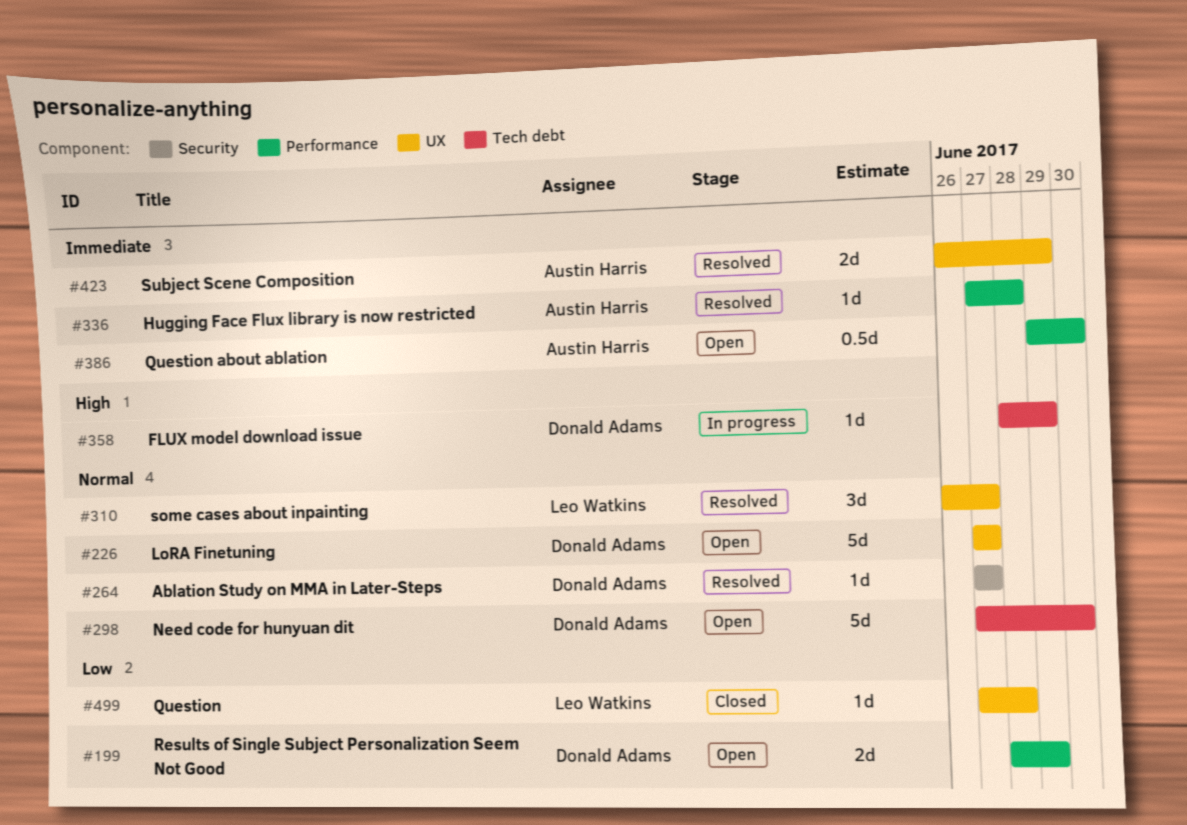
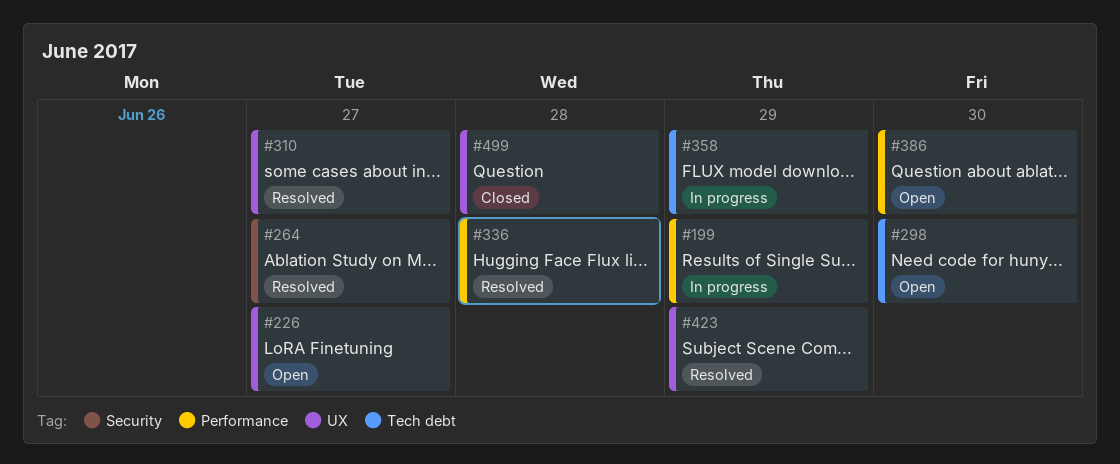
#199, status: Open -> In progress

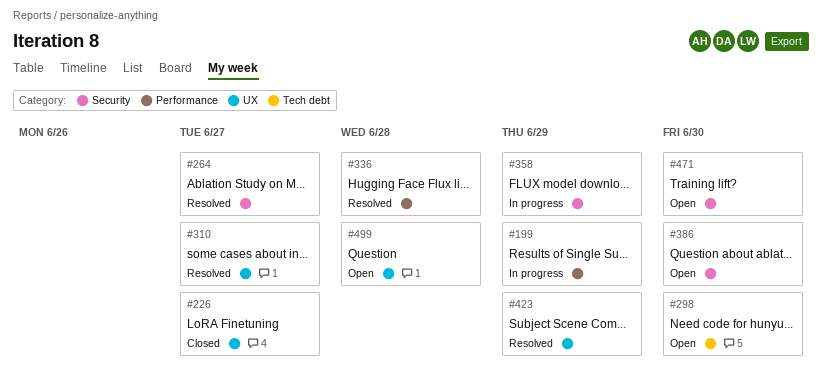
#226, status: Open -> Closed
#358, label: Tech debt -> Security
#386, label: Performance -> Security
#471: none -> present
#499, status: Closed -> Open

